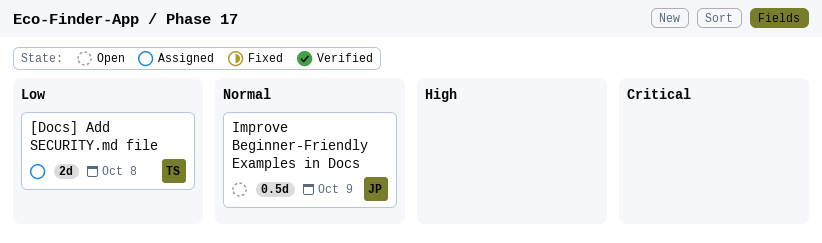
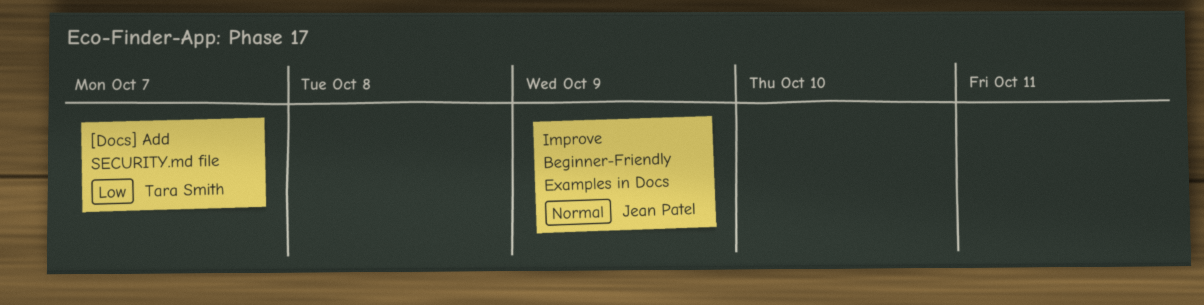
[Docs] Add SECURITY.md file, due: Oct 8 -> Oct 7

